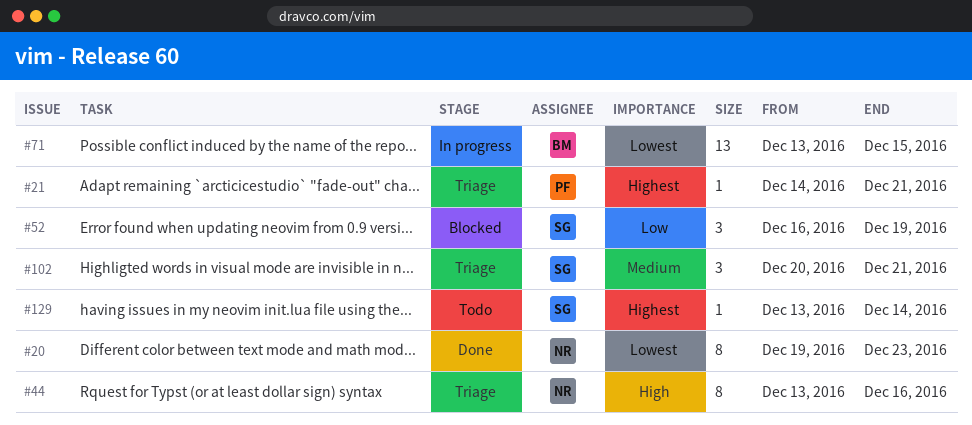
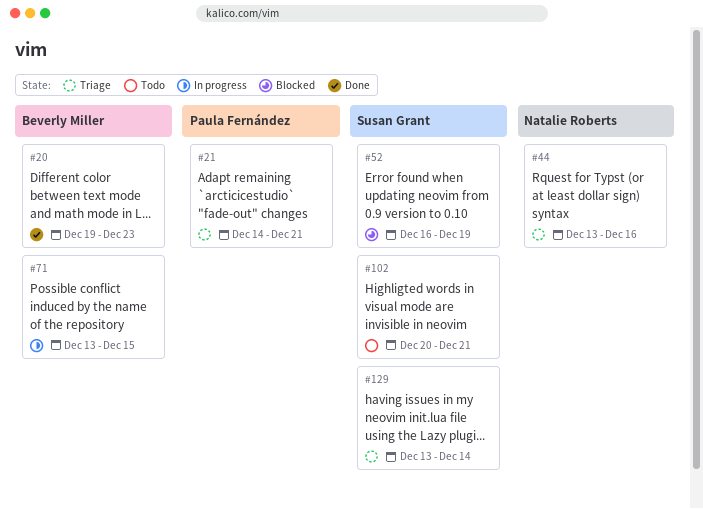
#20, owner: Natalie Roberts -> Beverly Miller
#102, status: Triage -> Todo
#129, status: Todo -> Triage

